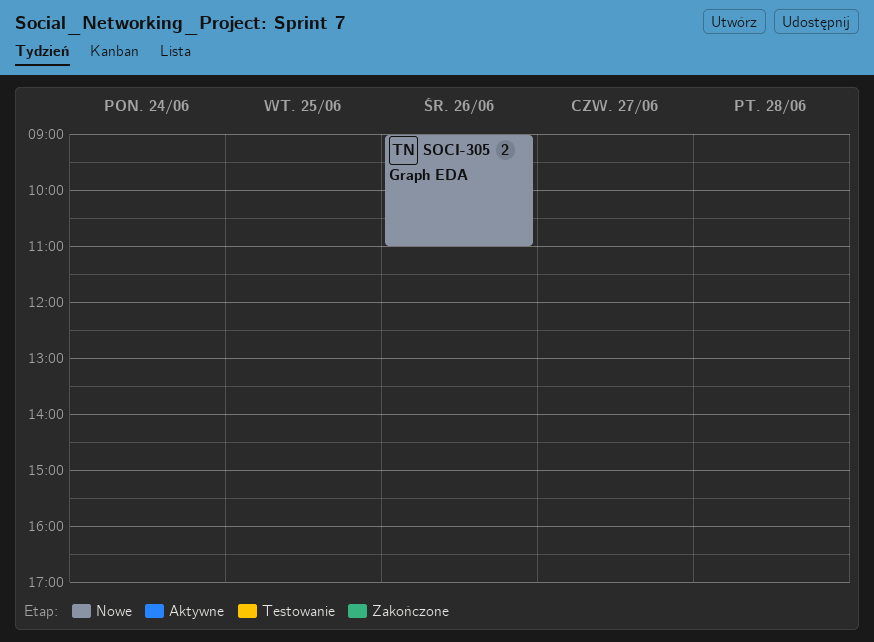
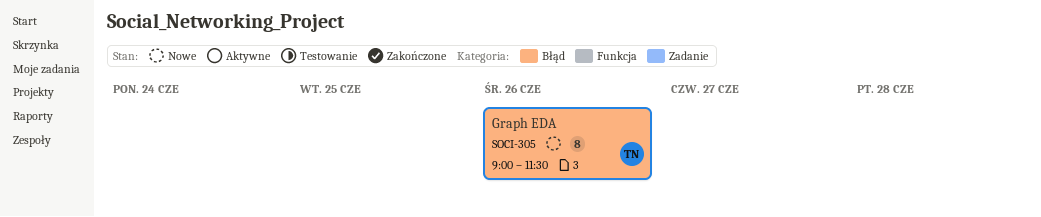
SOCI-305, estimate: 2 -> 8
SOCI-305, ends: 11:00 -> 11:30

